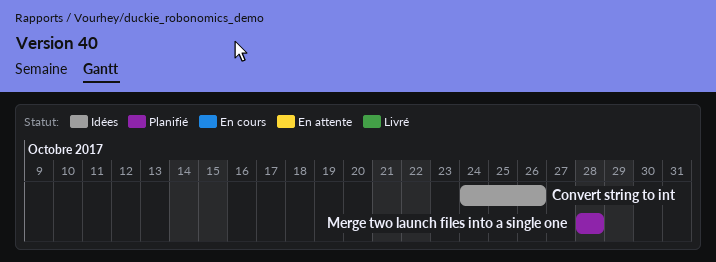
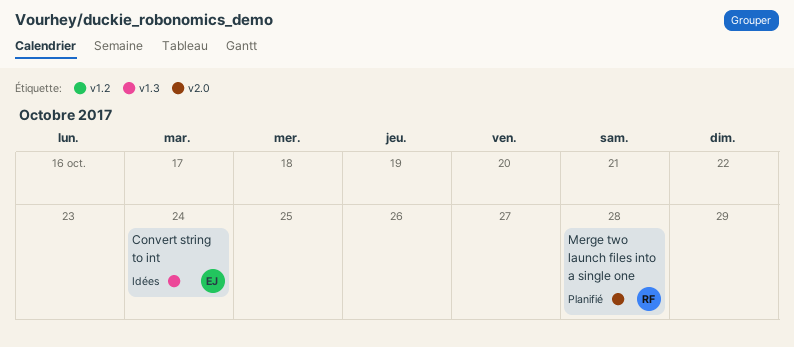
Convert string to int, due: Oct 26 -> Oct 24

